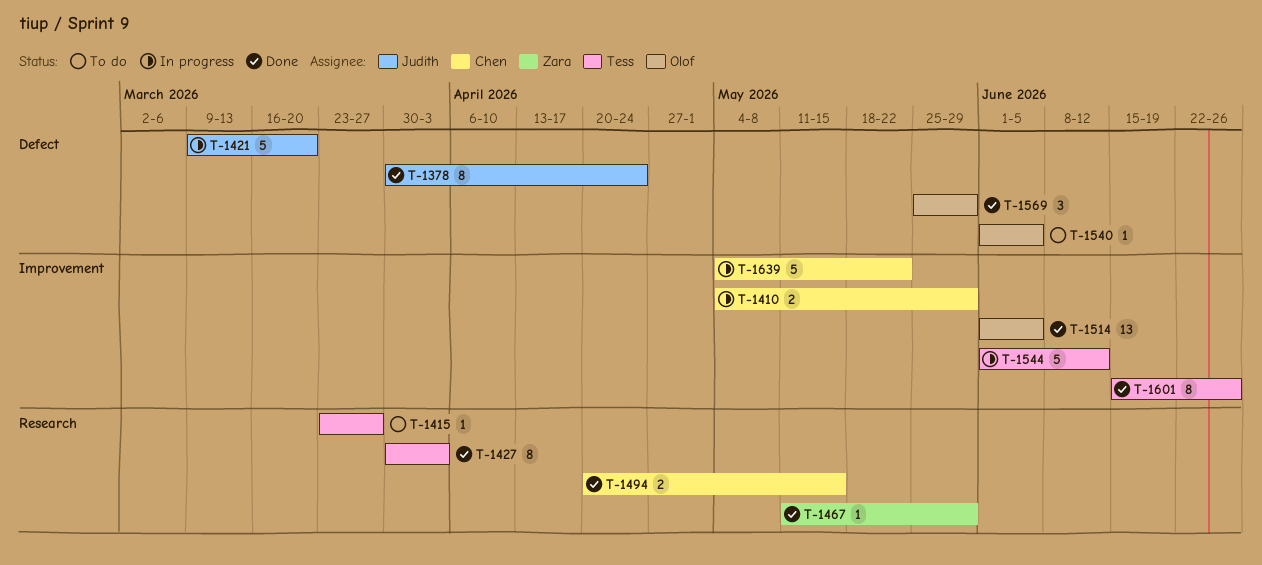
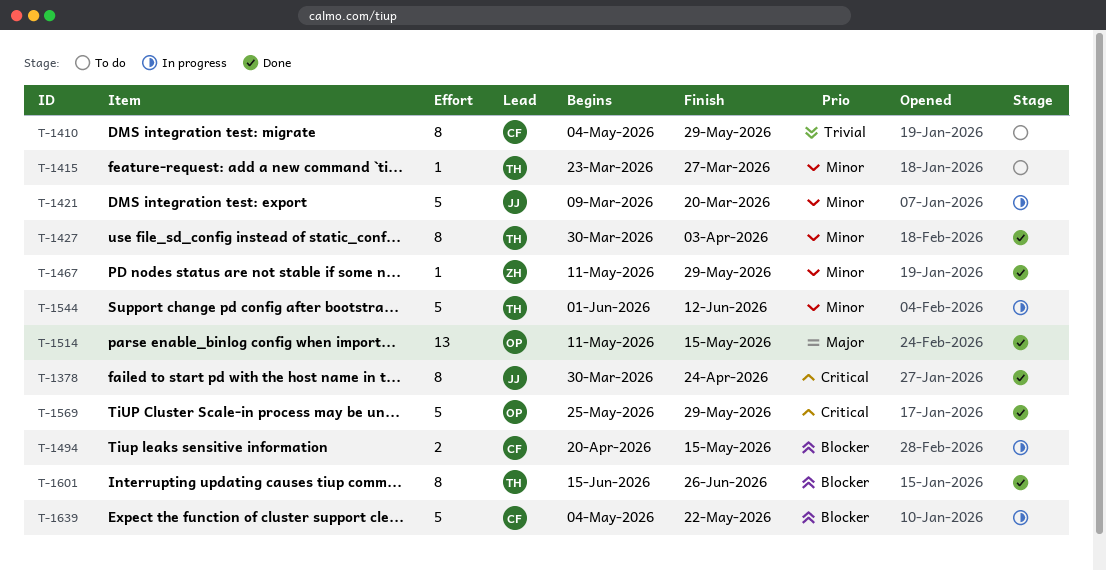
T-1410, status: In progress -> To do
T-1410, estimate: 2 -> 8
T-1494, status: Done -> In progress
T-1514, start: Jun 1 -> May 11
T-1514, due: Jun 5 -> May 15
T-1540: present -> none
T-1569, estimate: 3 -> 5

